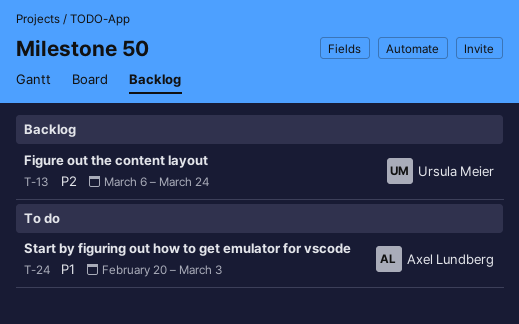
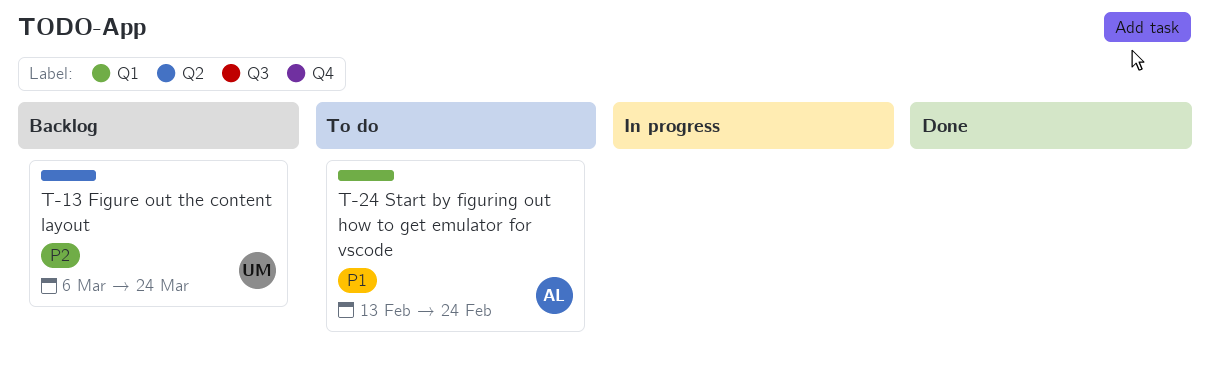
T-24, start: Feb 20 -> Feb 13
T-24, due: Mar 3 -> Feb 24

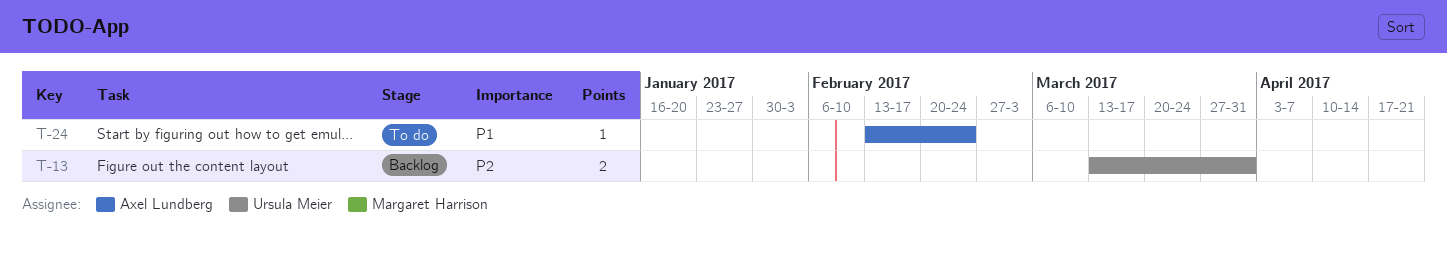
T-13, start: Mar 6 -> Mar 13
T-13, due: Mar 24 -> Mar 31

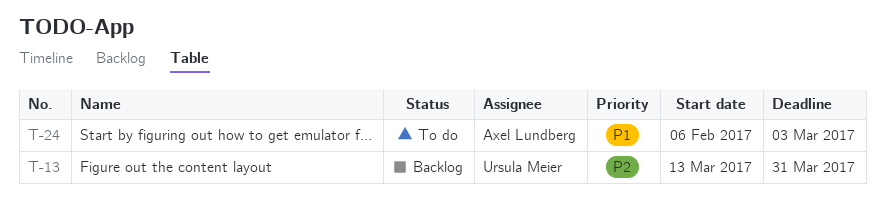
T-24, start: Feb 13 -> Feb 6
T-24, due: Feb 24 -> Mar 3

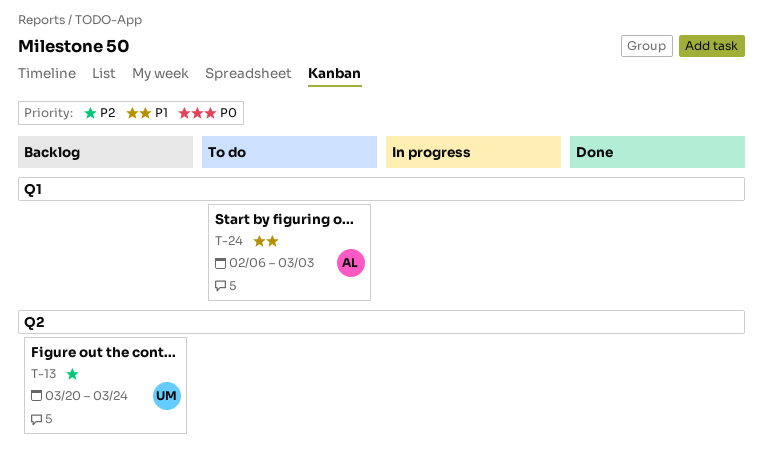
T-13, start: Mar 13 -> Mar 20
T-13, due: Mar 31 -> Mar 24

